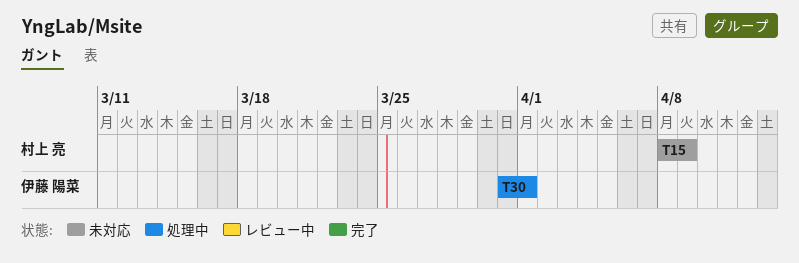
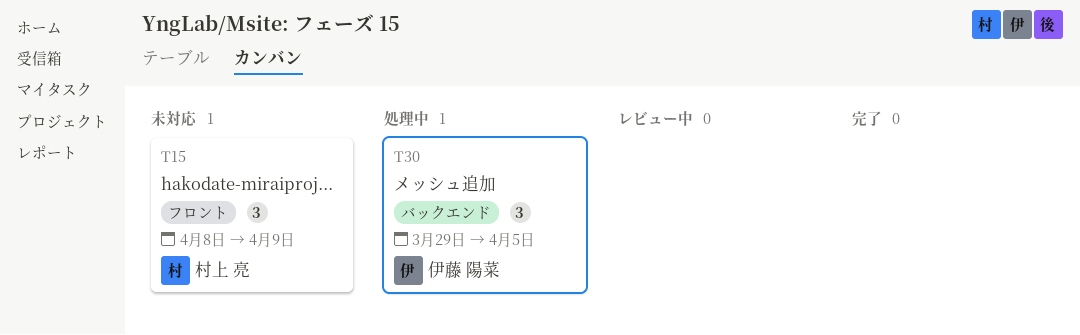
T30, start: Mar 31 -> Mar 29
T30, due: Apr 1 -> Apr 5

